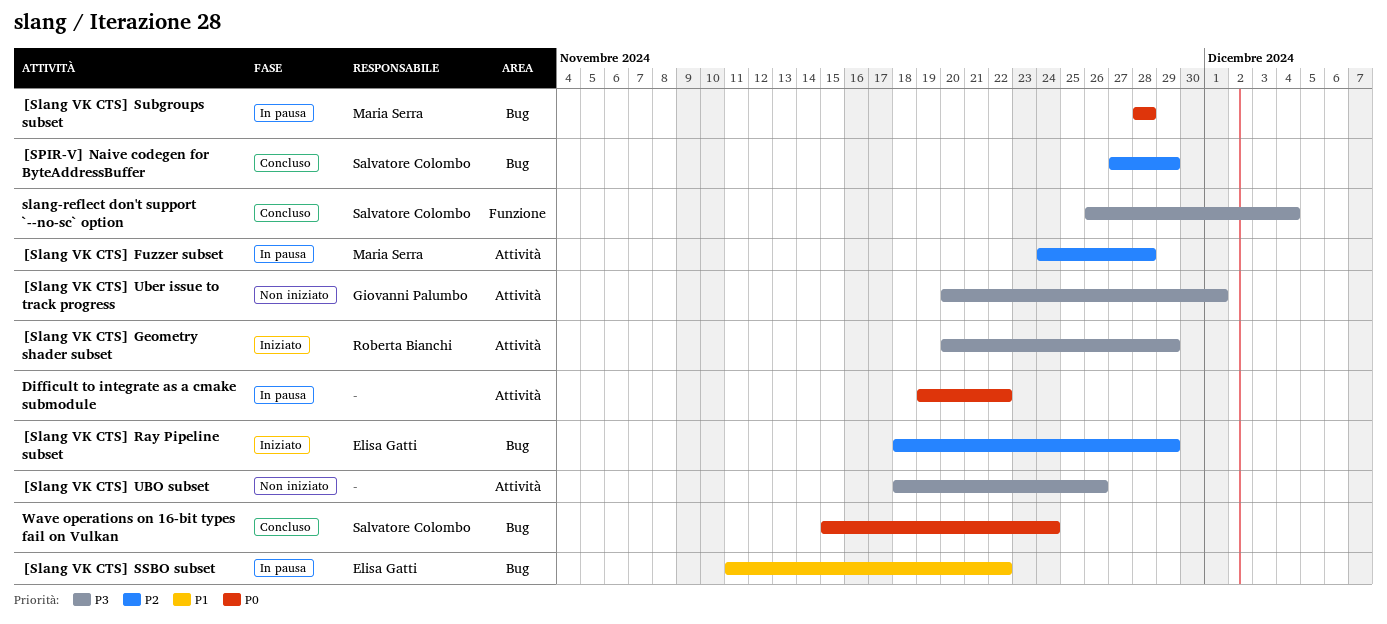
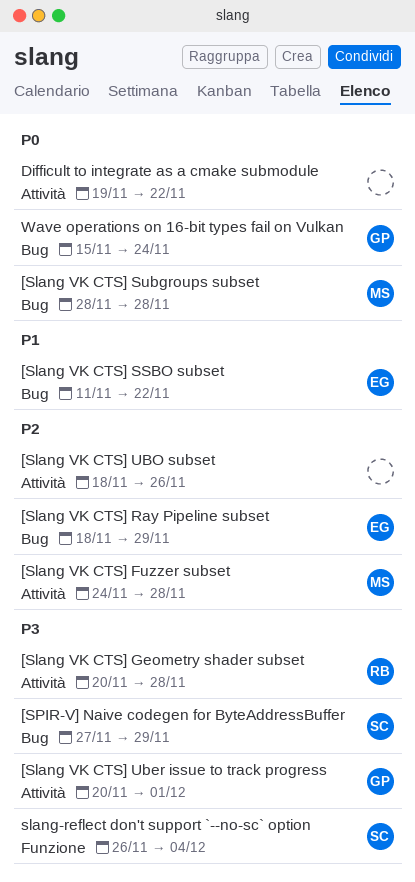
[Slang VK CTS] Geometry shader subset, due: Nov 29 -> Nov 28
[Slang VK CTS] UBO subset, priority: P3 -> P2
[SPIR-V] Naive codegen for ByteAddressBuffer, priority: P2 -> P3
Wave operations on 16-bit types fail on Vulkan, owner: Salvatore Colombo -> Giovanni Palumbo

